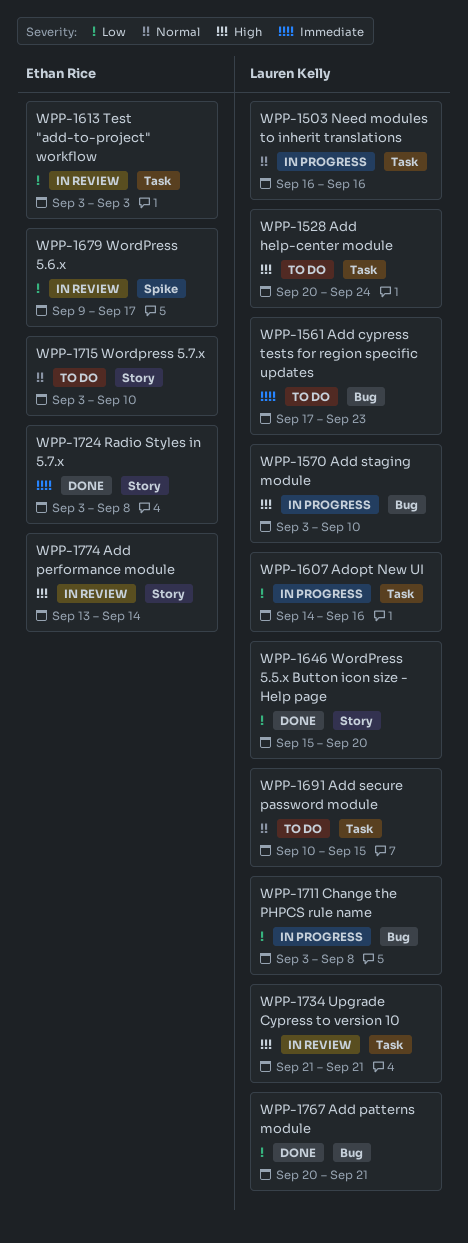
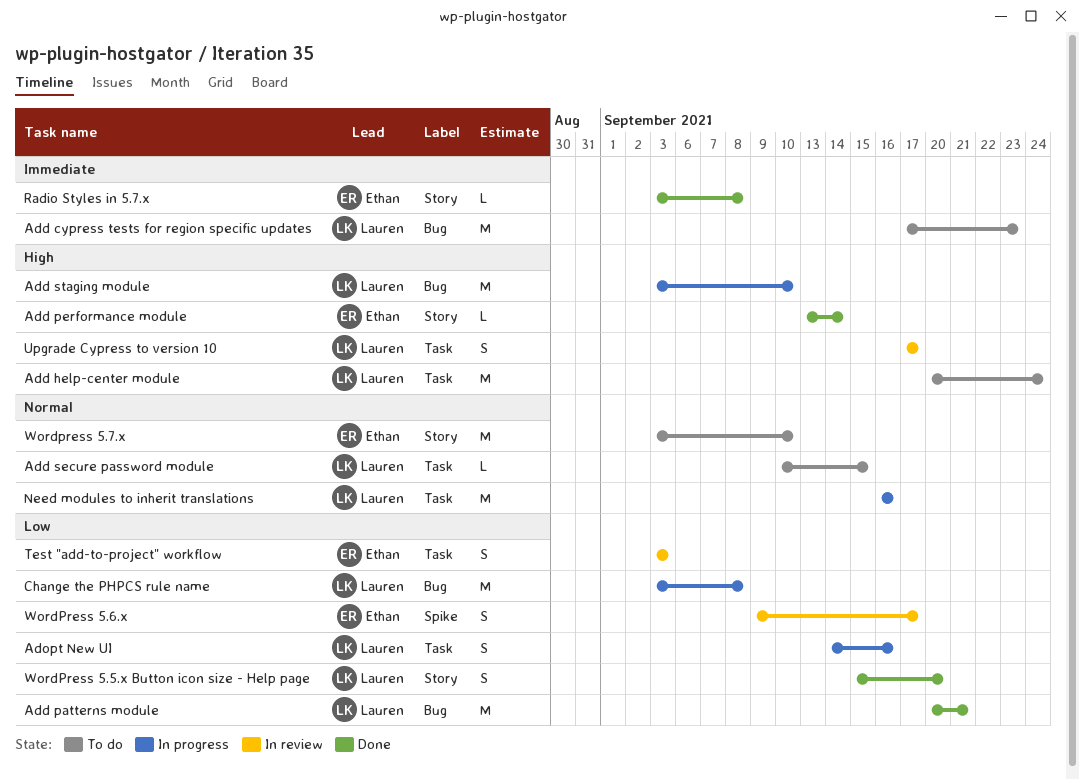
Add performance module, status: In review -> Done
Upgrade Cypress to version 10, start: Sep 21 -> Sep 17
Upgrade Cypress to version 10, due: Sep 21 -> Sep 17

